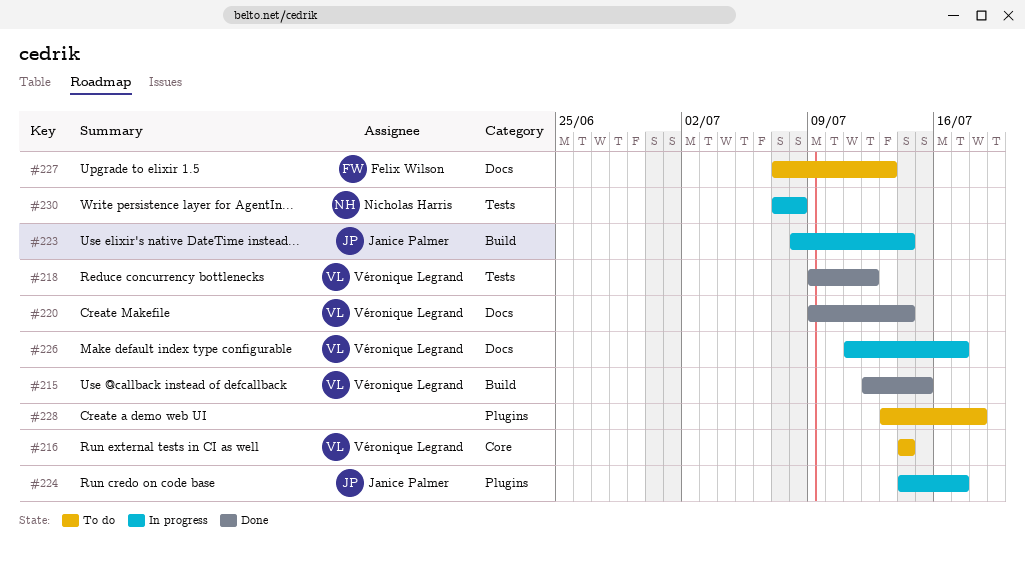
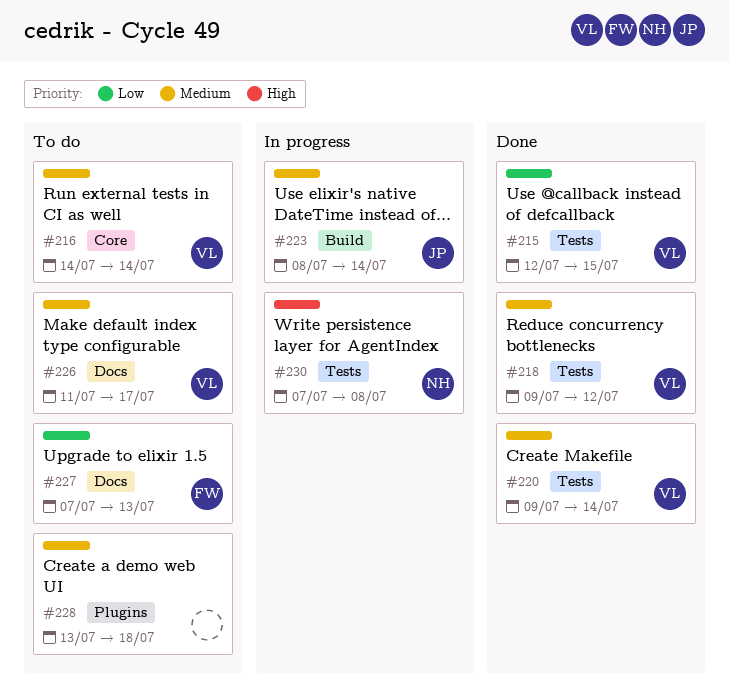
#215, label: Build -> Tests
#220, label: Docs -> Tests
#224: present -> none
#226, status: In progress -> To do

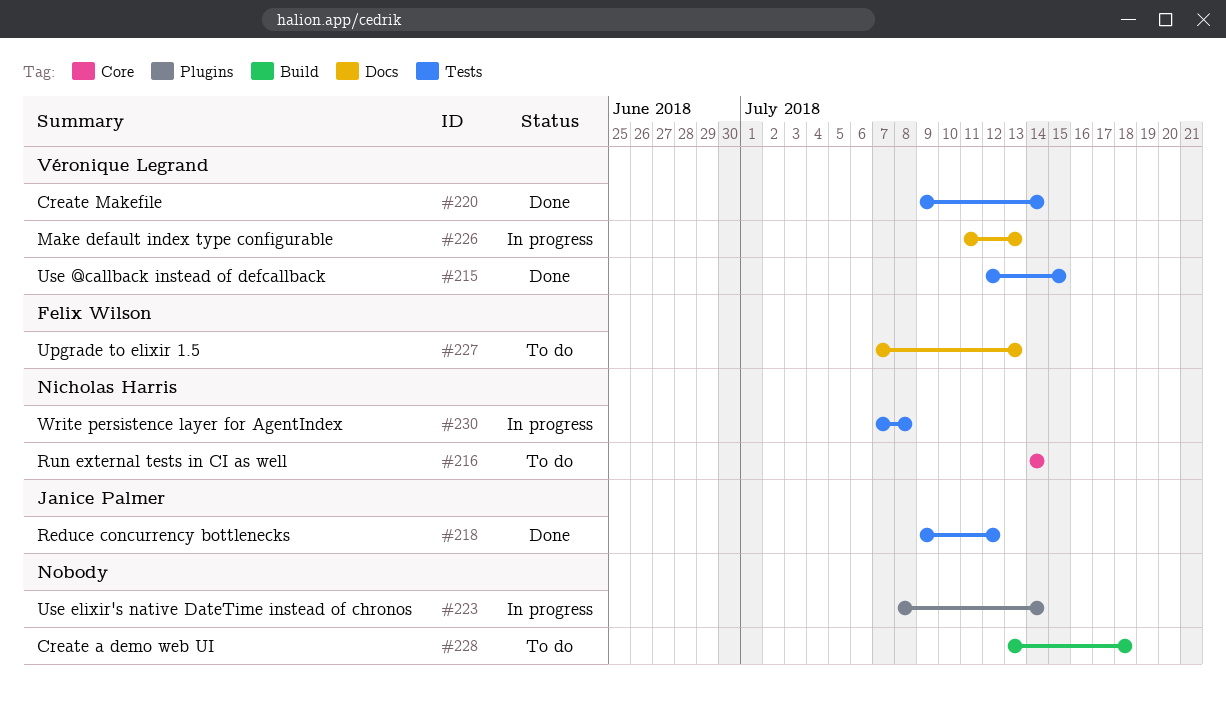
#216, owner: Véronique Legrand -> Nicholas Harris
#218, owner: Véronique Legrand -> Janice Palmer
#223, owner: Janice Palmer -> none
#223, label: Build -> Plugins
#226, status: To do -> In progress
#226, due: Jul 17 -> Jul 13
#228, label: Plugins -> Build

